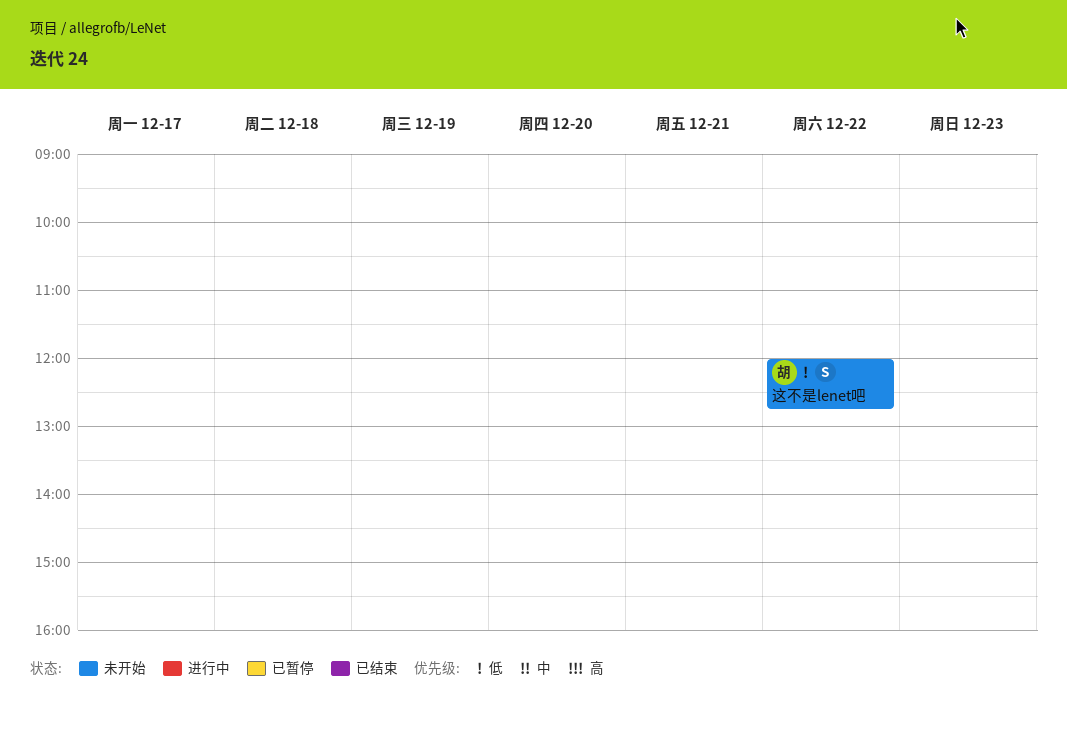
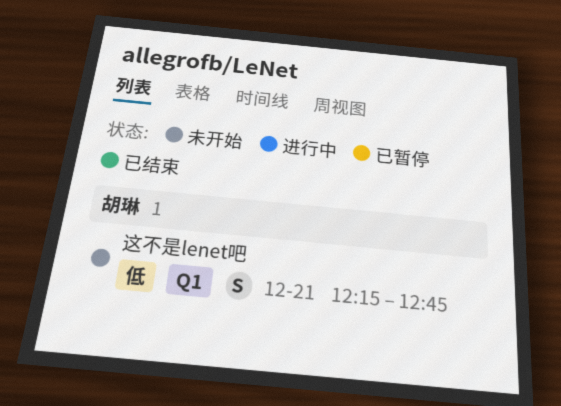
这不是lenet吧, day: Dec 22 -> Dec 21
这不是lenet吧, begins: 12:00 -> 12:15

